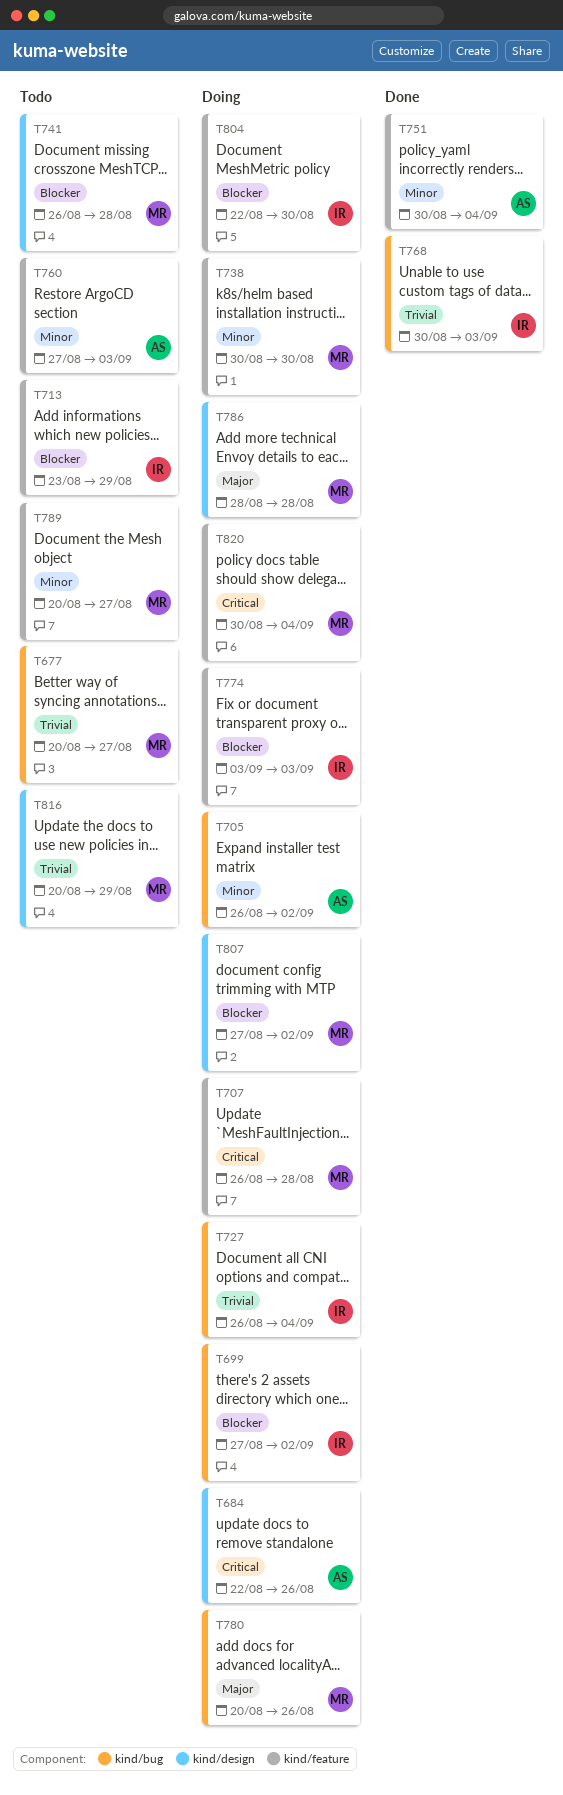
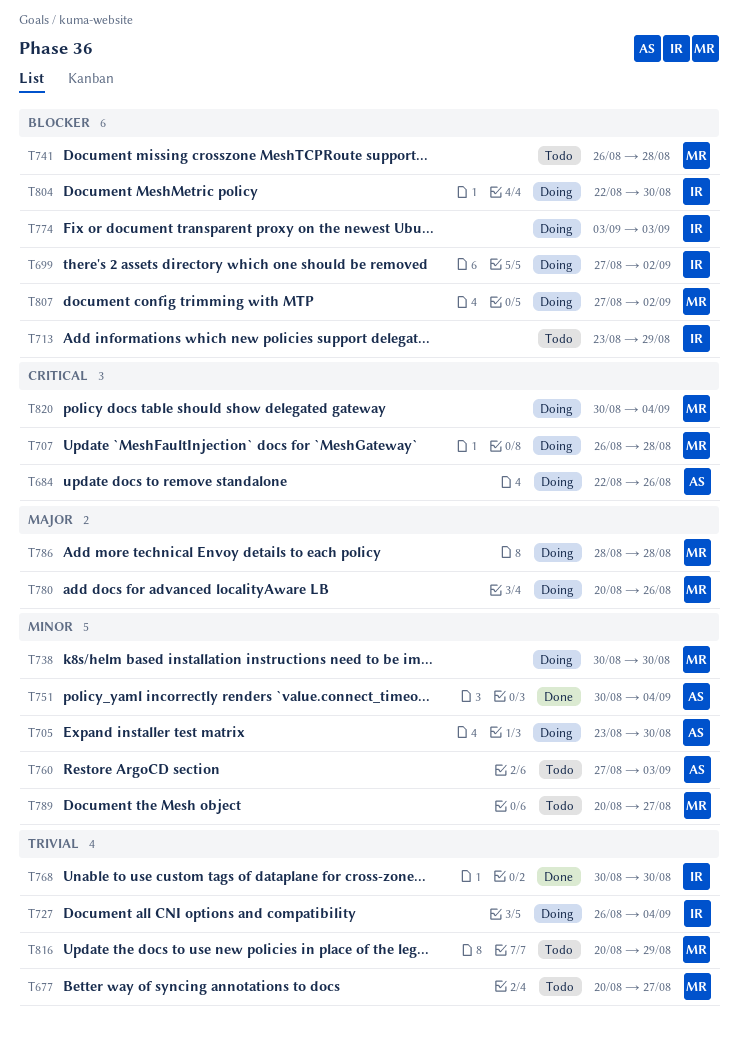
T705, start: Aug 26 -> Aug 23
T705, due: Sep 2 -> Aug 30
T768, due: Sep 3 -> Aug 30

